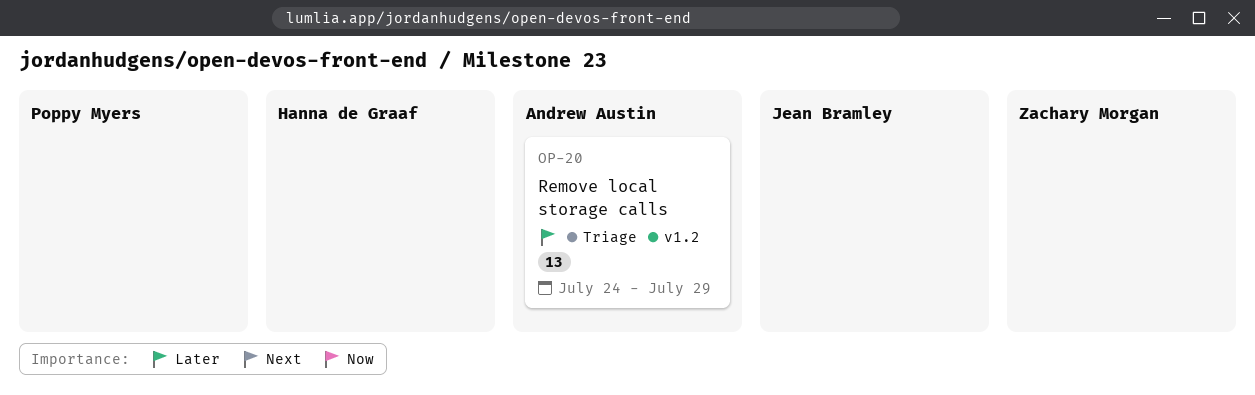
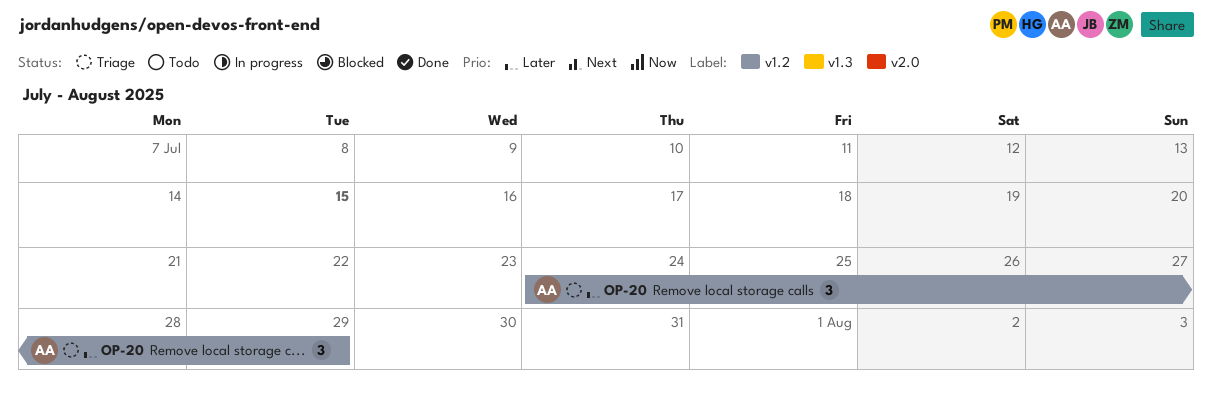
OP-20, estimate: 13 -> 3

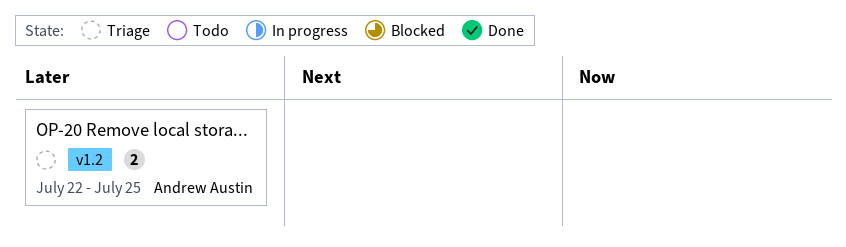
OP-20, estimate: 3 -> 2
OP-20, start: Jul 24 -> Jul 22
OP-20, due: Jul 29 -> Jul 25

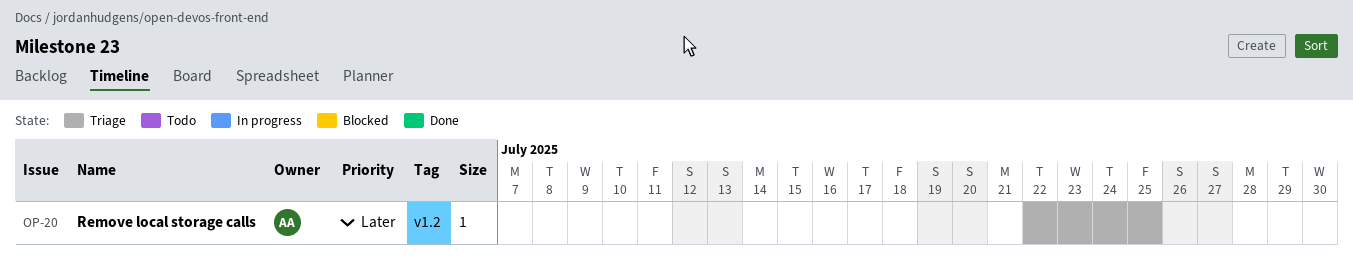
OP-20, estimate: 2 -> 1

